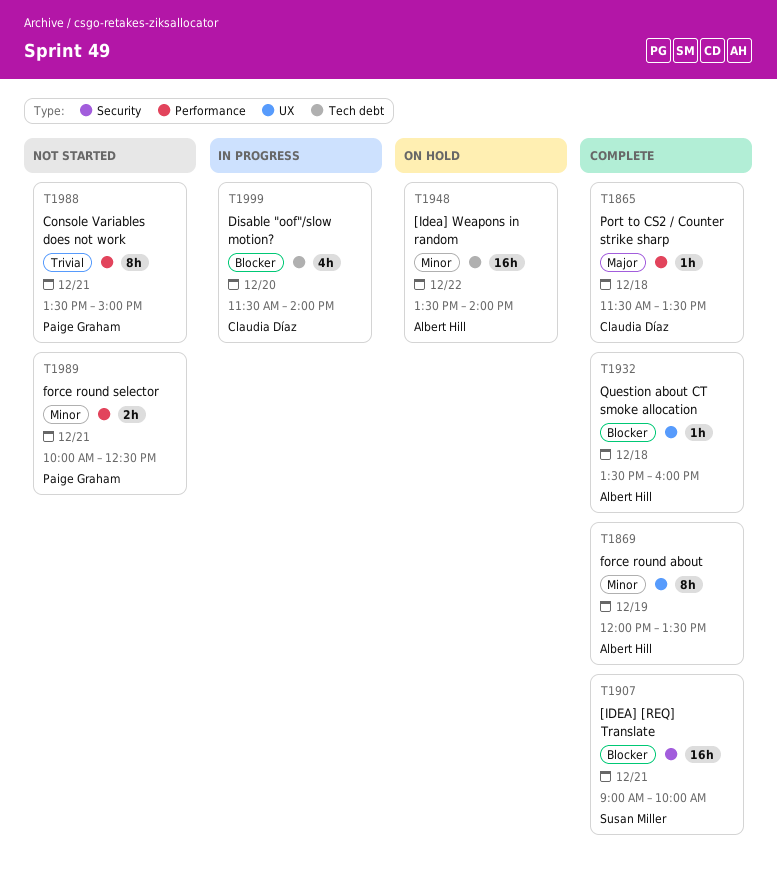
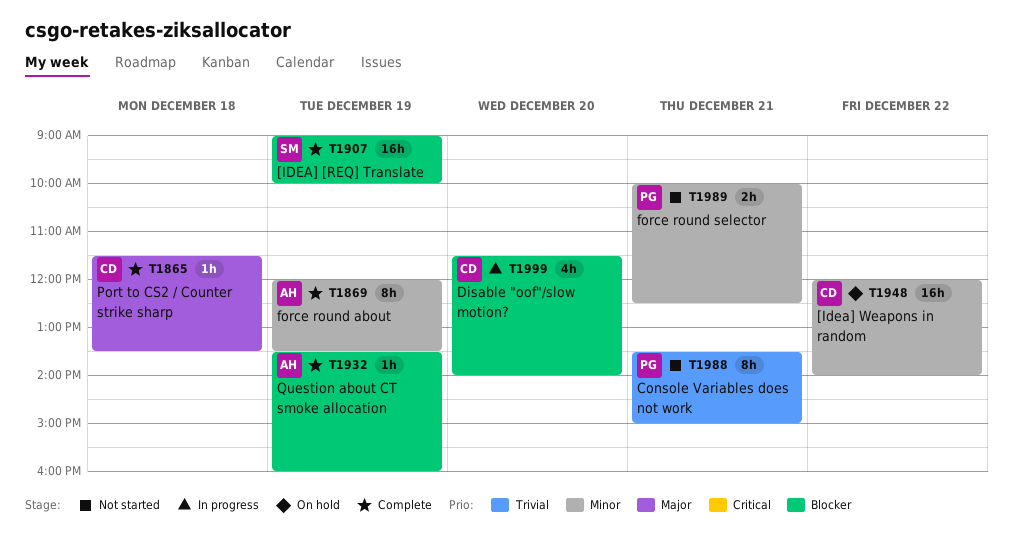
T1907, day: Dec 21 -> Dec 19
T1932, day: Dec 18 -> Dec 19
T1948, owner: Albert Hill -> Claudia Díaz
T1948, begins: 13:30 -> 12:00

